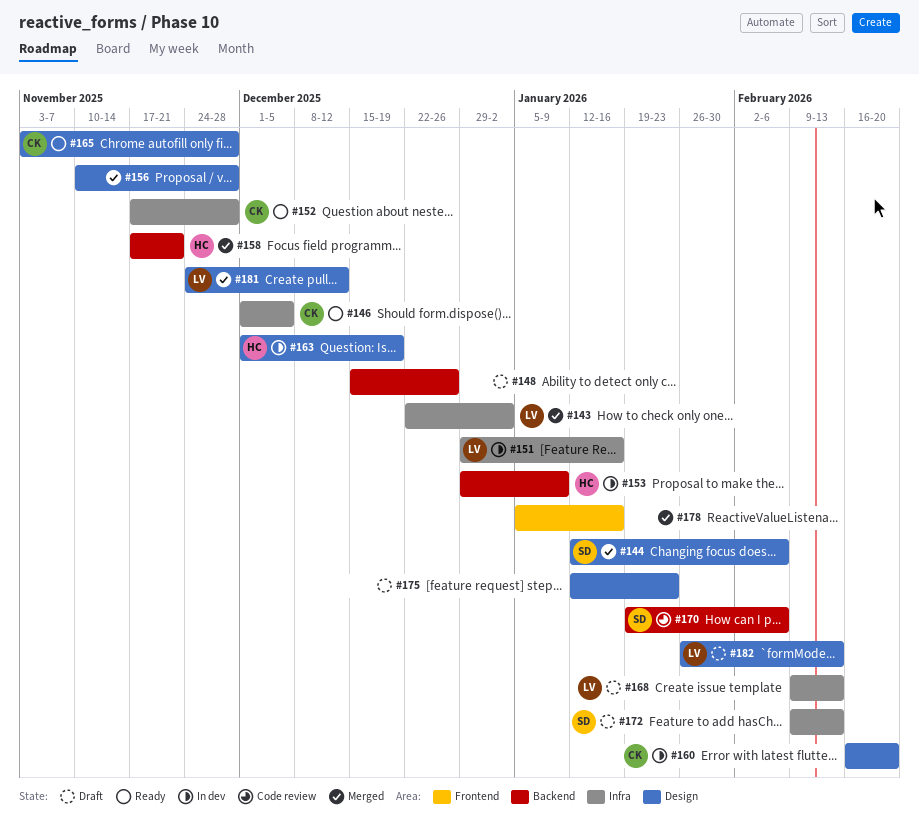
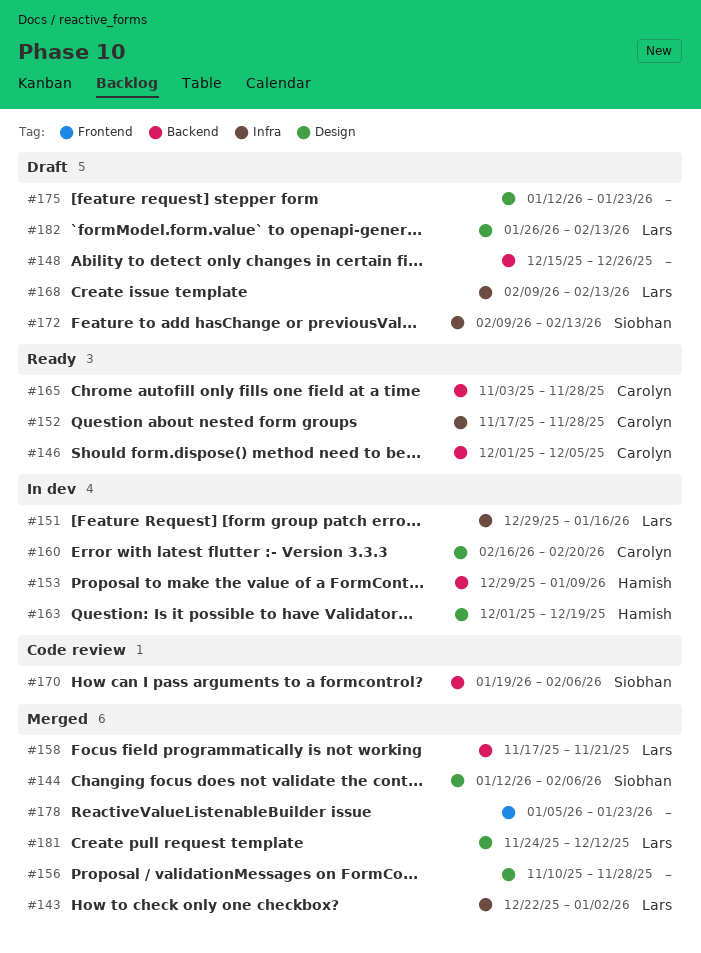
#146, label: Infra -> Backend
#158, owner: Hamish -> Lars
#165, label: Design -> Backend
#178, due: Jan 16 -> Jan 23

